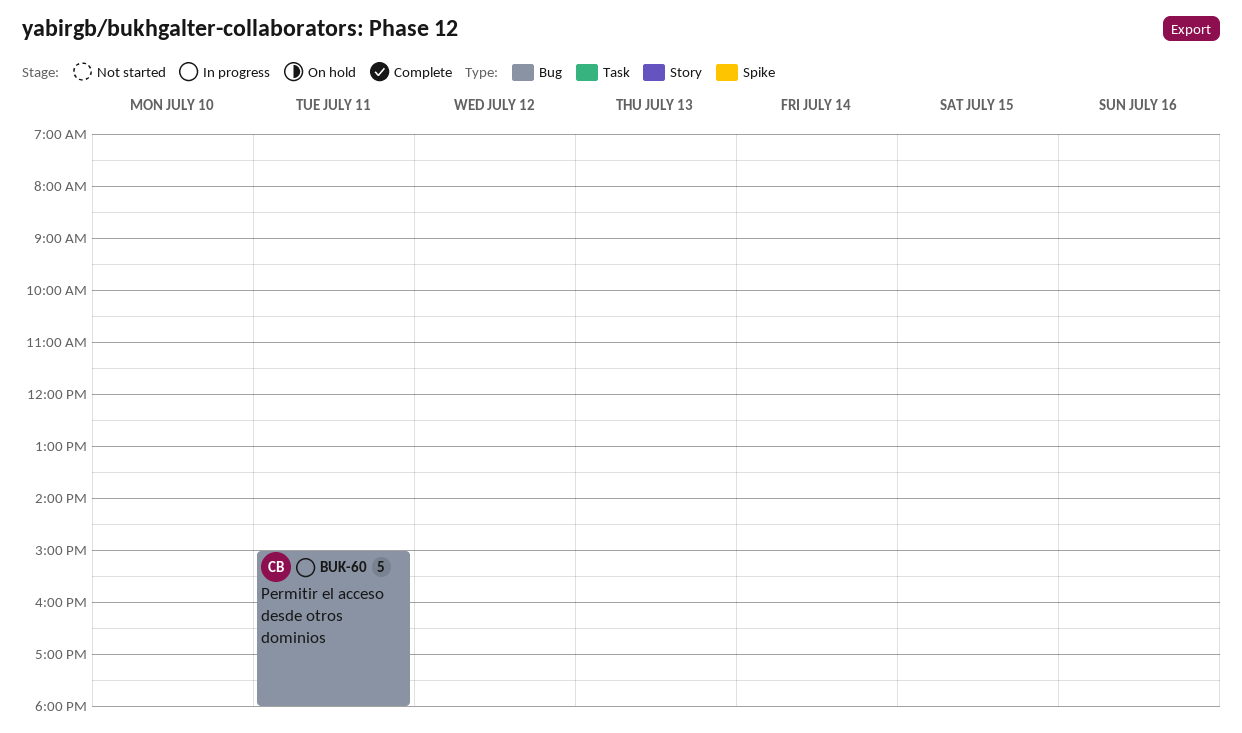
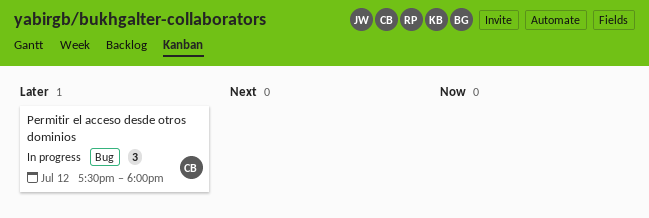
Permitir el acceso desde otros dominios, estimate: 5 -> 3
Permitir el acceso desde otros dominios, day: Jul 11 -> Jul 12
Permitir el acceso desde otros dominios, begins: 15:00 -> 17:30

